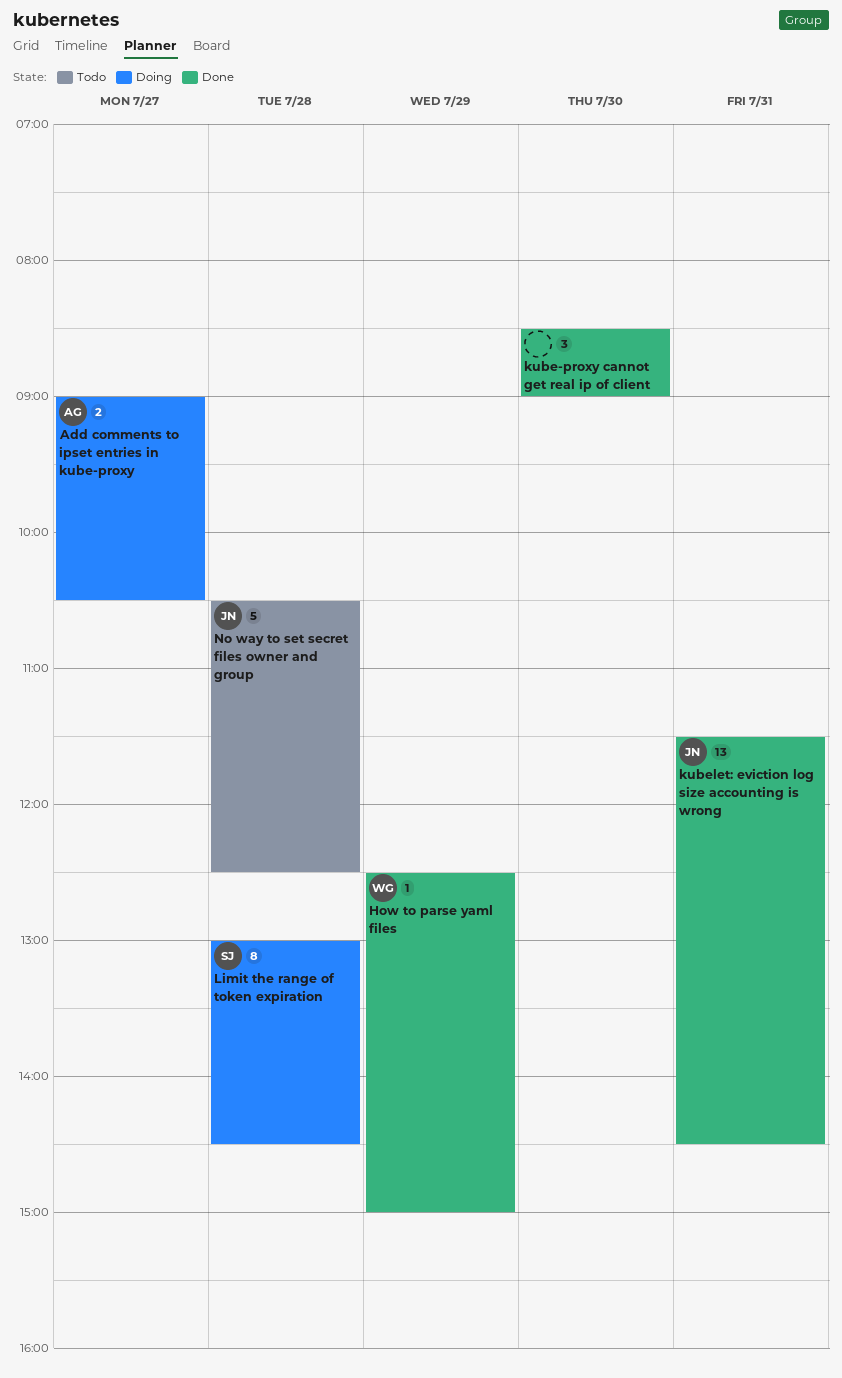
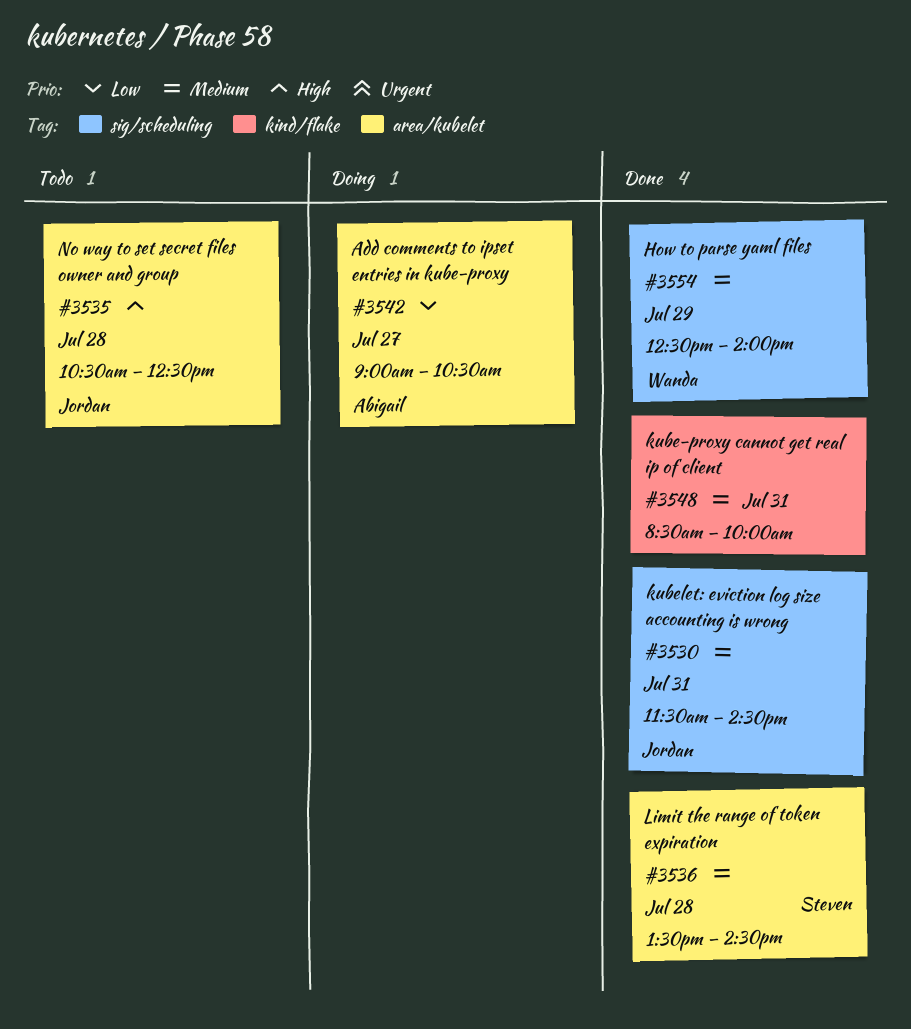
How to parse yaml files, ends: 15:00 -> 14:00
kube-proxy cannot get real ip of client, day: Jul 30 -> Jul 31
kube-proxy cannot get real ip of client, ends: 09:00 -> 10:00
Limit the range of token expiration, status: Doing -> Done
Limit the range of token expiration, begins: 13:00 -> 13:30

